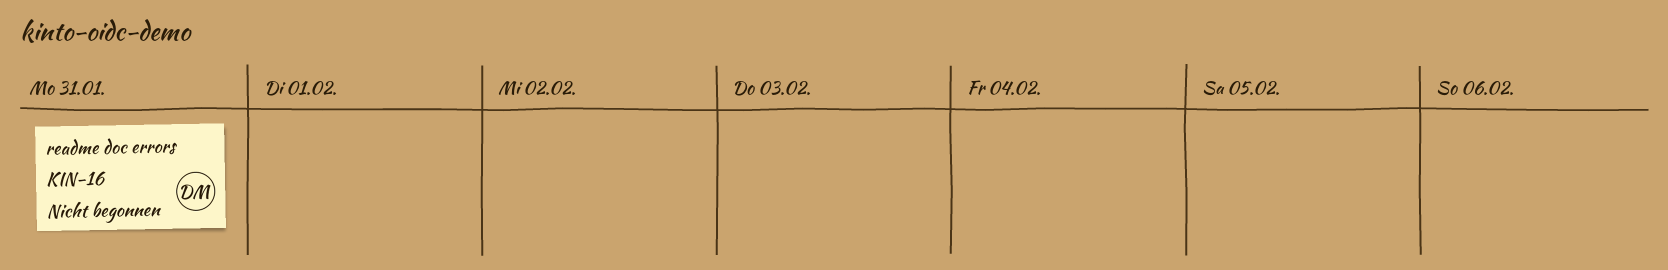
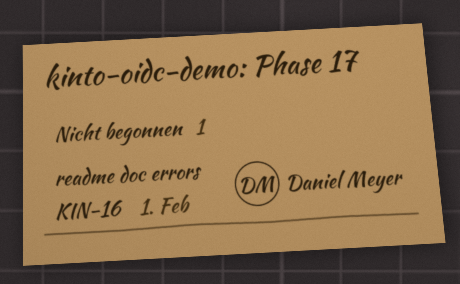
KIN-16, due: Jan 31 -> Feb 1

